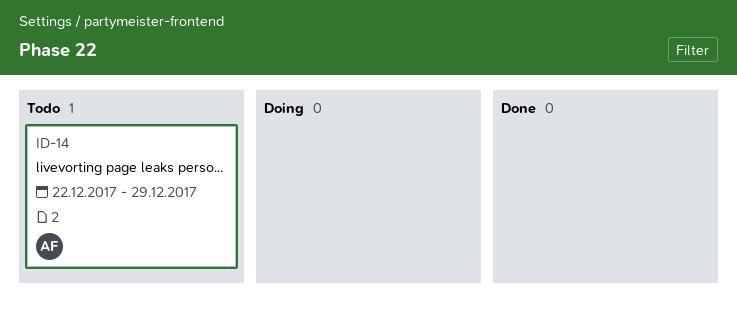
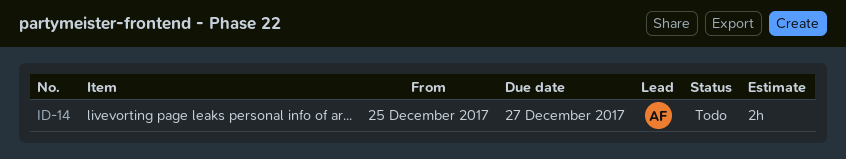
ID-14, start: Dec 22 -> Dec 25
ID-14, due: Dec 29 -> Dec 27

